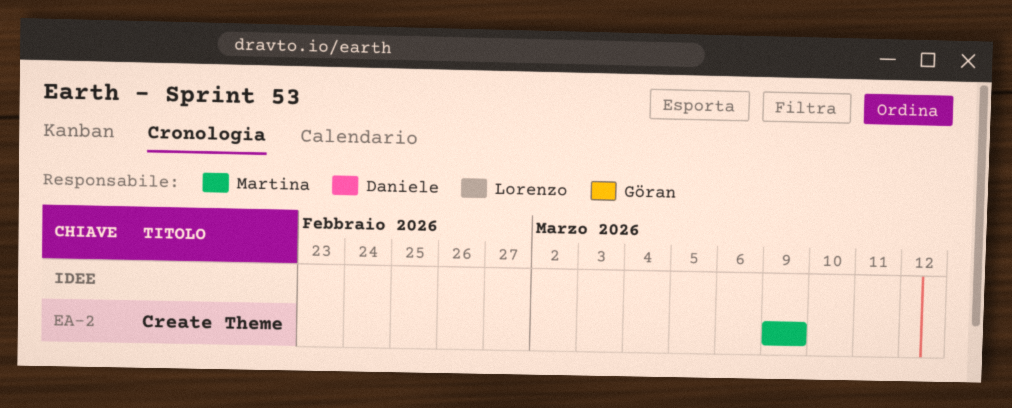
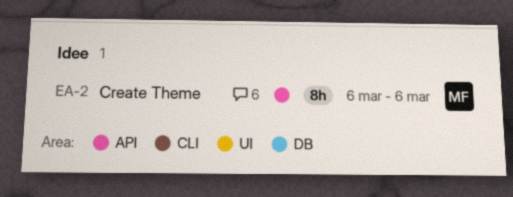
EA-2, start: Mar 9 -> Mar 6
EA-2, due: Mar 9 -> Mar 6

